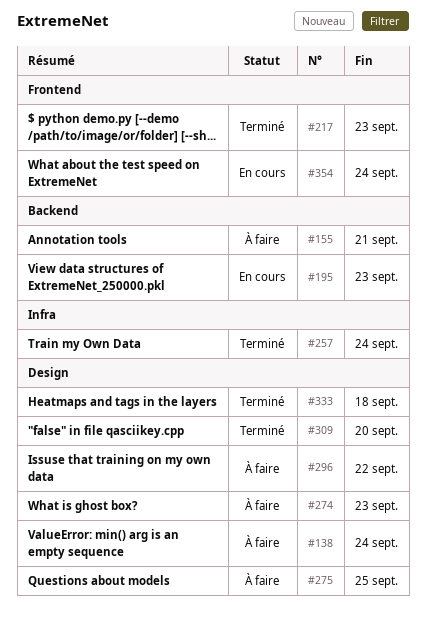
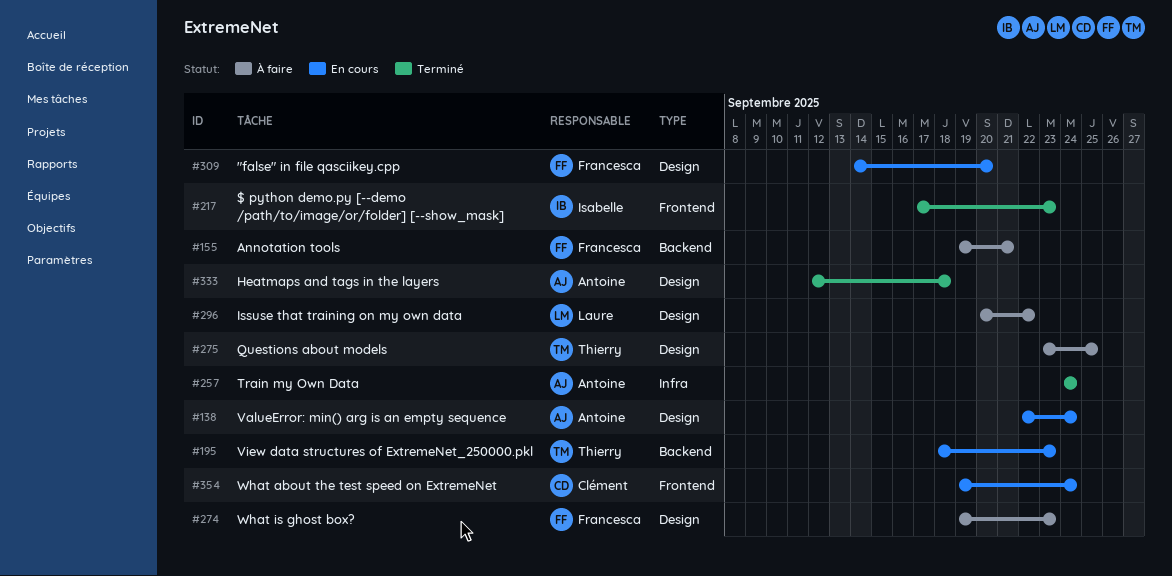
#138, status: À faire -> En cours
#309, status: Terminé -> En cours

